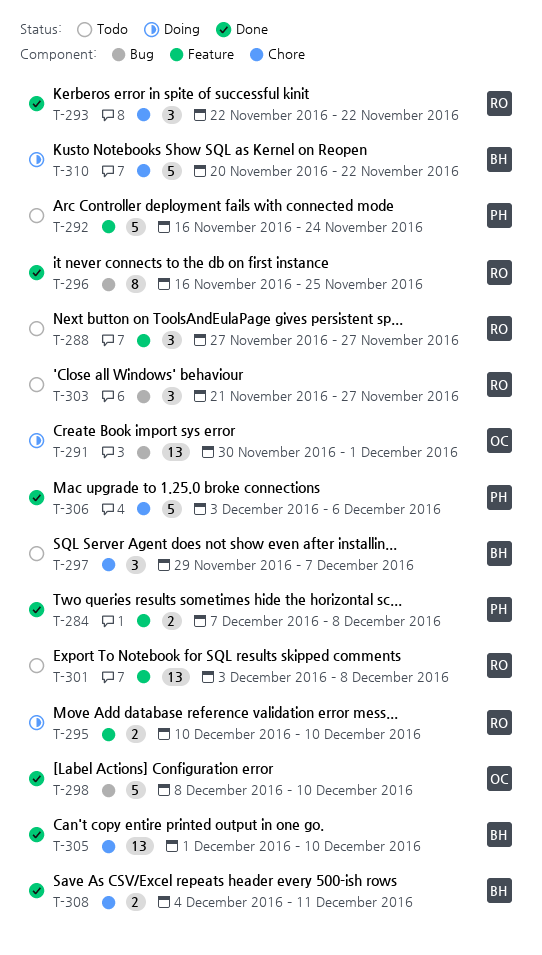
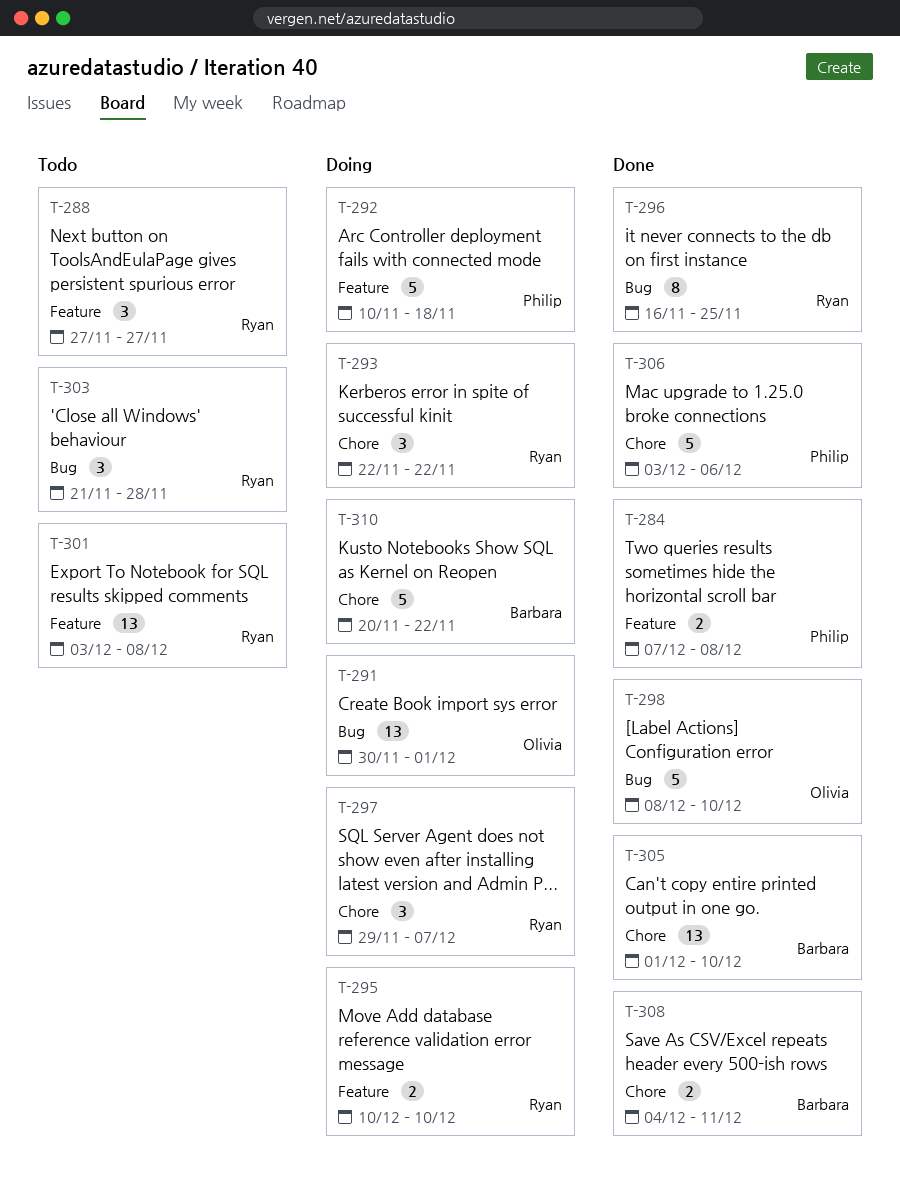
T-292, status: Todo -> Doing
T-292, start: Nov 16 -> Nov 10
T-292, due: Nov 24 -> Nov 18
T-293, status: Done -> Doing
T-297, status: Todo -> Doing
T-297, owner: Barbara -> Ryan
T-303, due: Nov 27 -> Nov 28

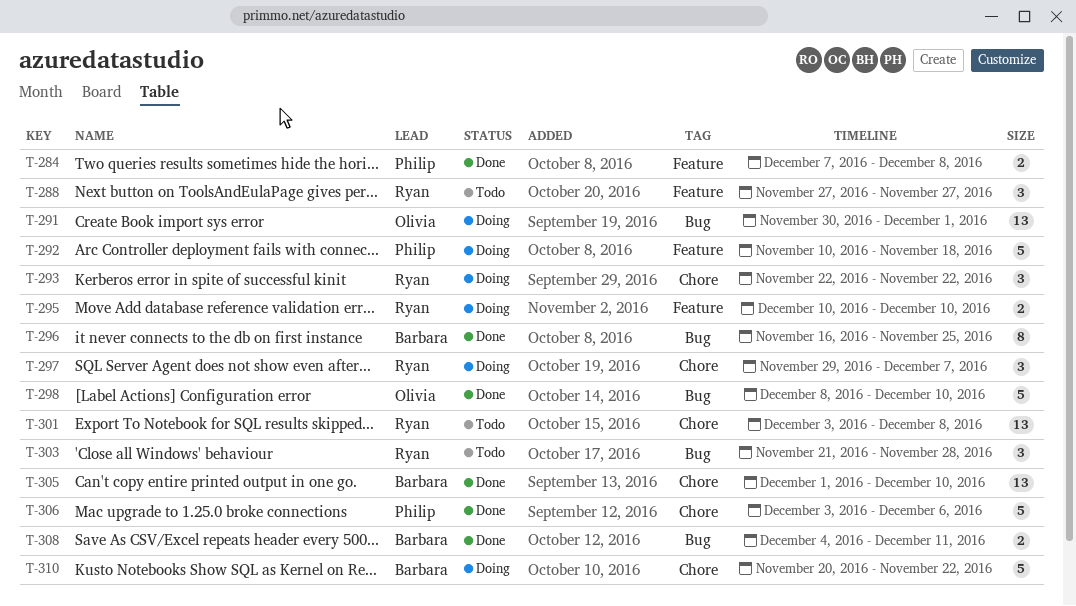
T-296, owner: Ryan -> Barbara
T-301, label: Feature -> Chore
T-308, label: Chore -> Bug

